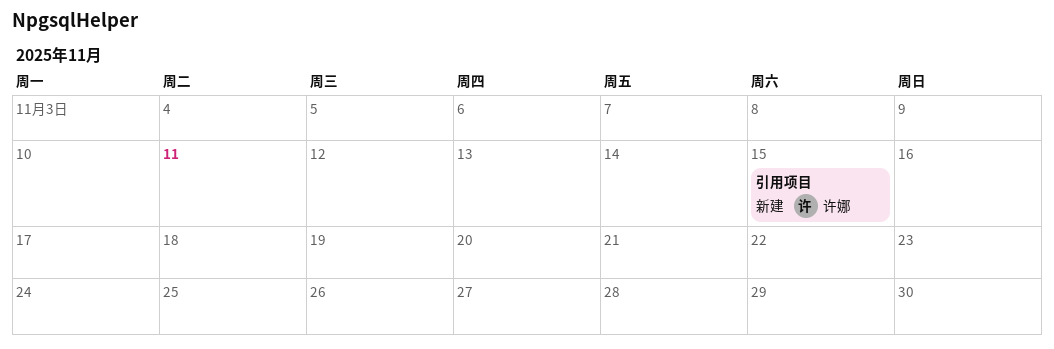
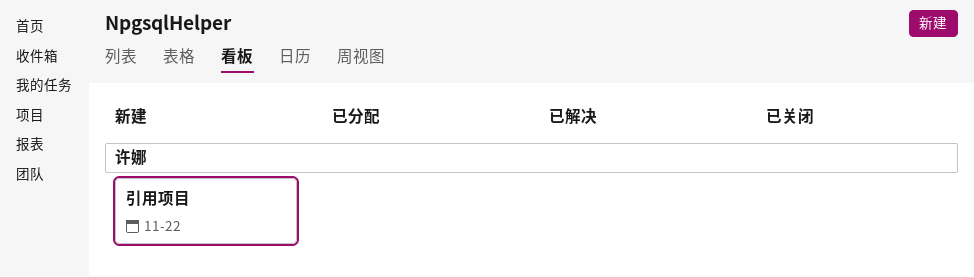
引用项目, due: Nov 15 -> Nov 22

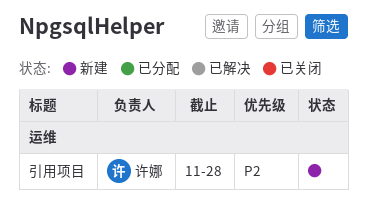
引用项目, due: Nov 22 -> Nov 28

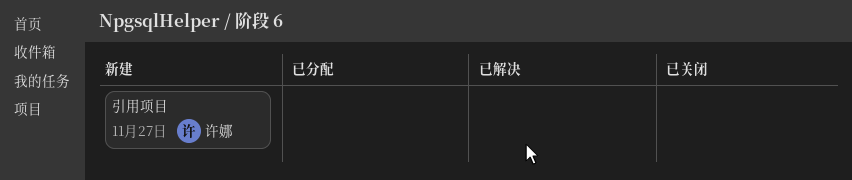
引用项目, due: Nov 28 -> Nov 27

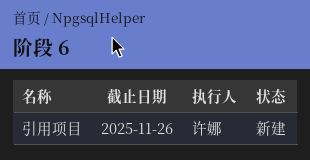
引用项目, due: Nov 27 -> Nov 26

